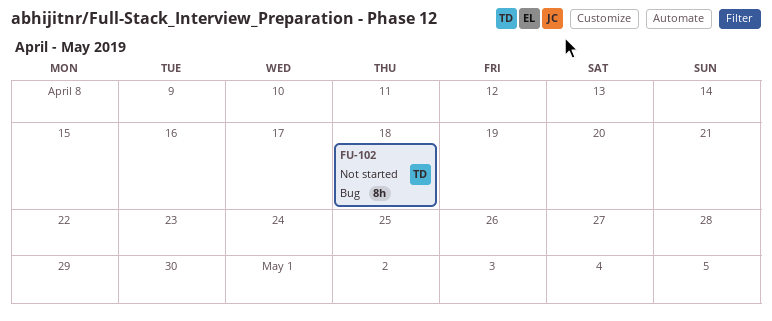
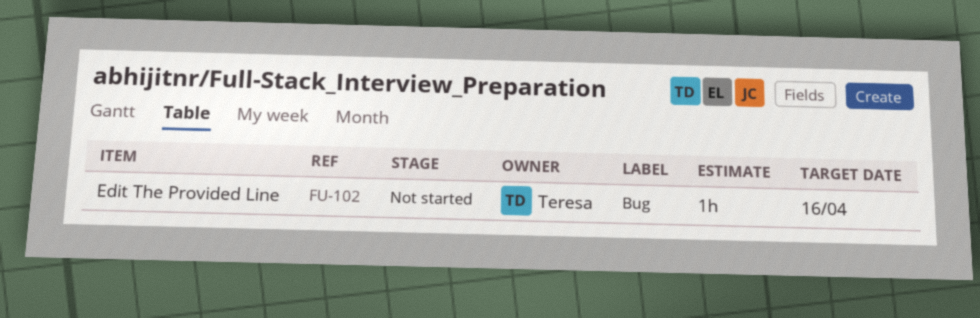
FU-102, estimate: 8h -> 1h
FU-102, due: Apr 18 -> Apr 16

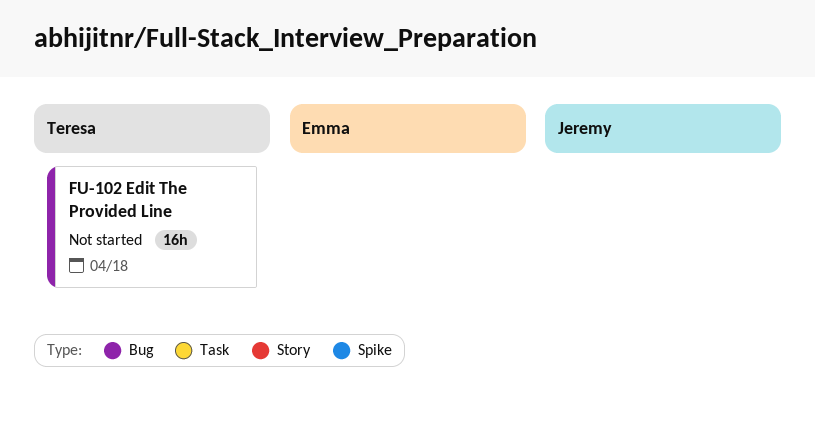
FU-102, estimate: 1h -> 16h
FU-102, due: Apr 16 -> Apr 18

